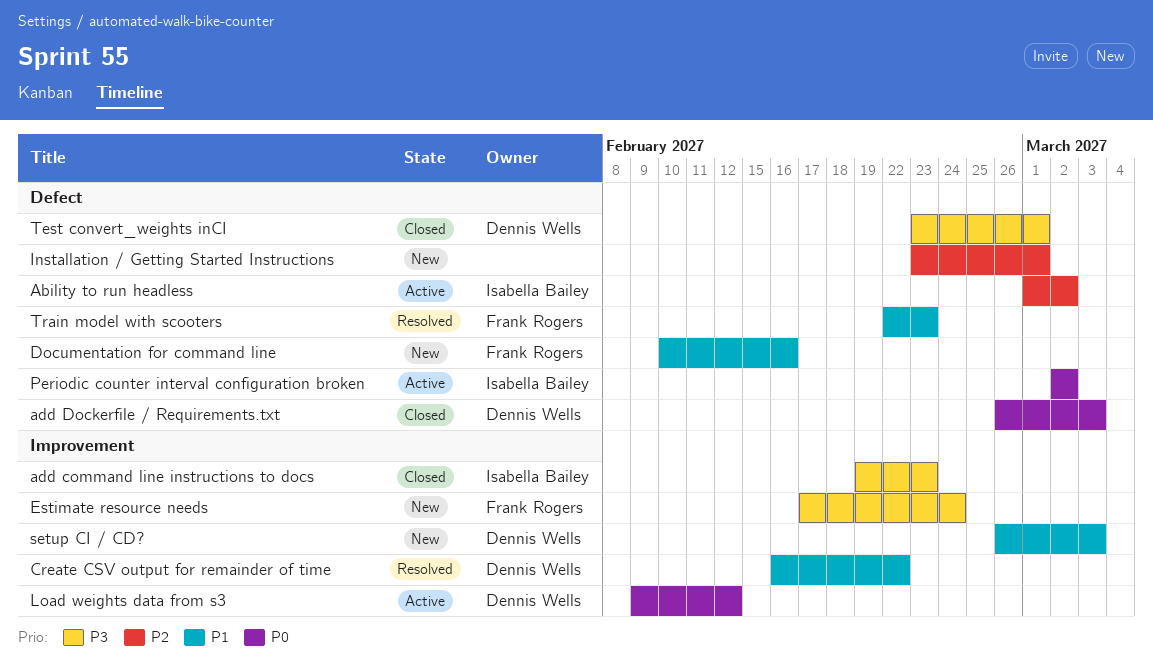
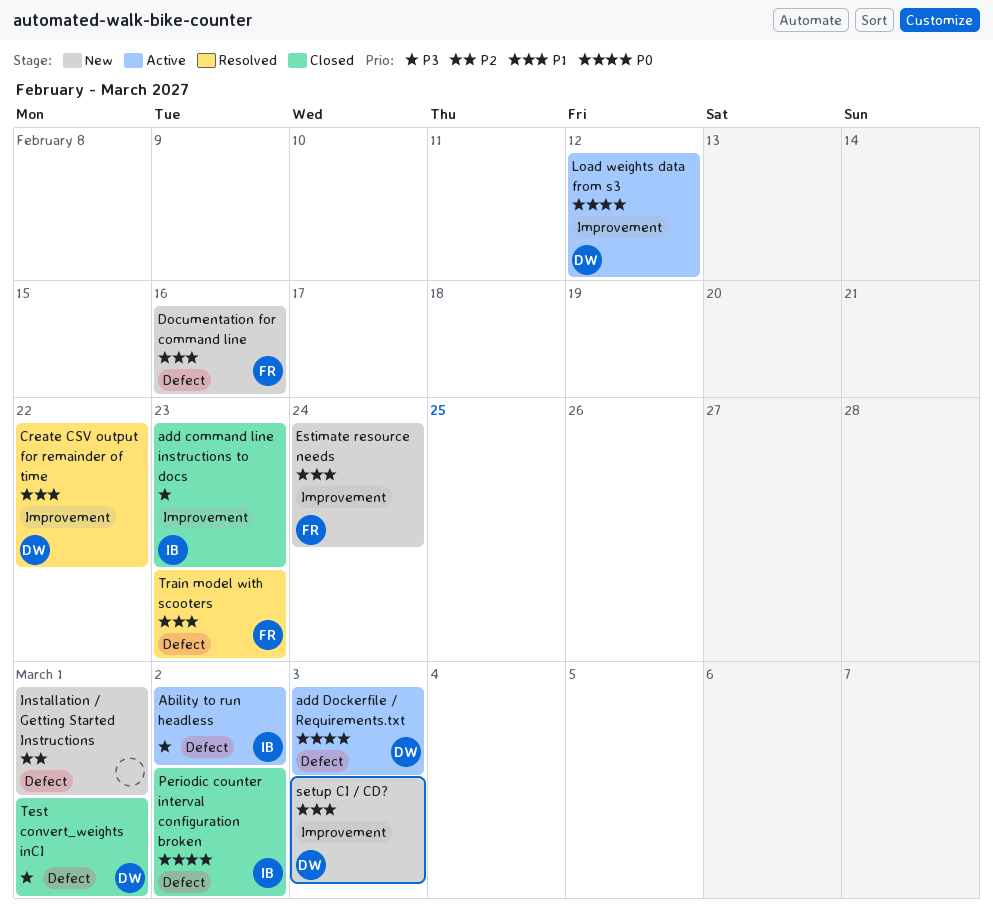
Ability to run headless, priority: P2 -> P3
add Dockerfile / Requirements.txt, status: Closed -> Active
Estimate resource needs, priority: P3 -> P1
Periodic counter interval configuration broken, status: Active -> Closed

